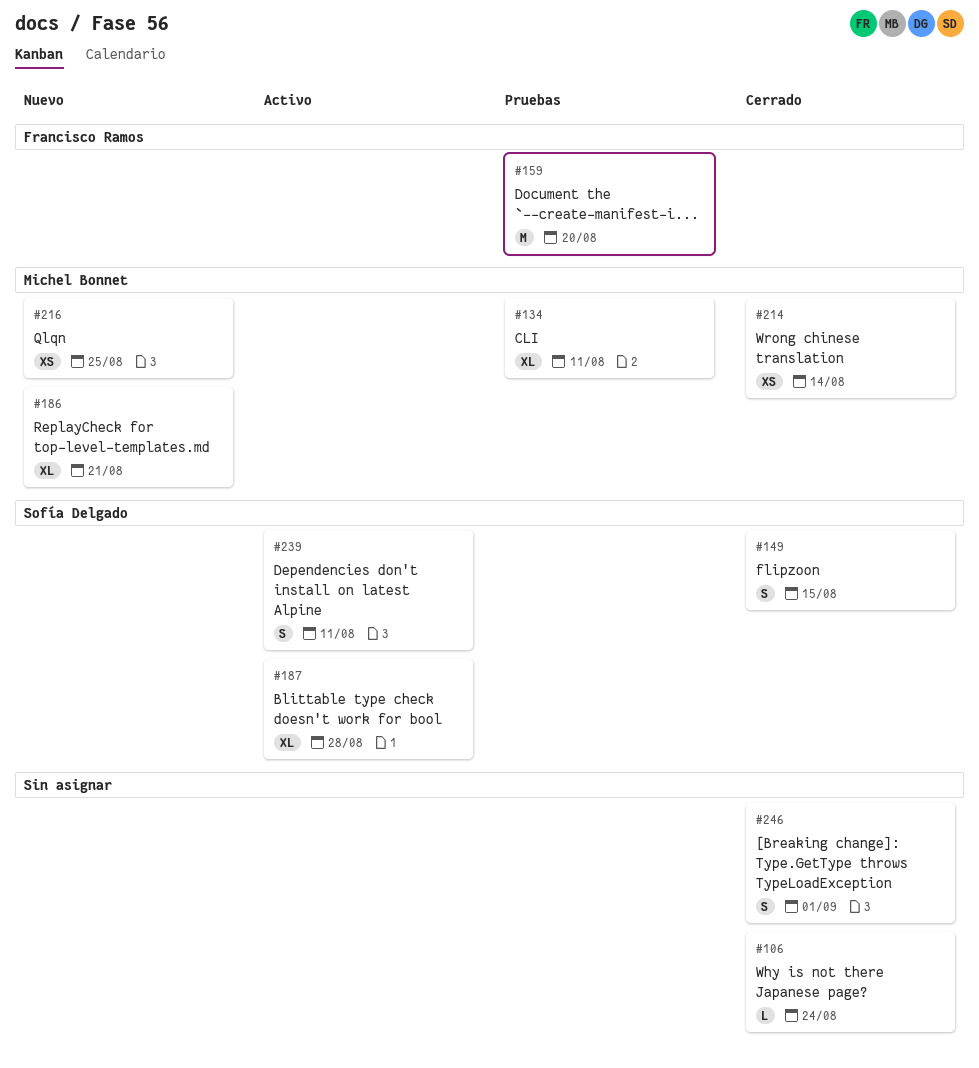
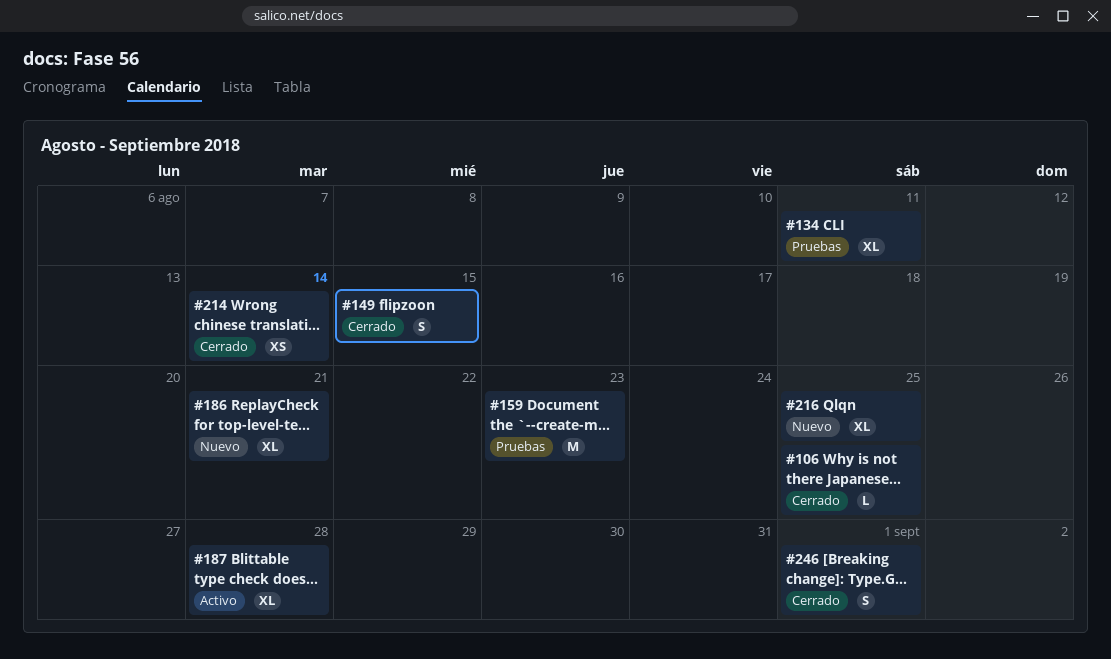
#106, due: Aug 24 -> Aug 25
#159, due: Aug 20 -> Aug 23
#216, estimate: XS -> XL
#239: present -> none

